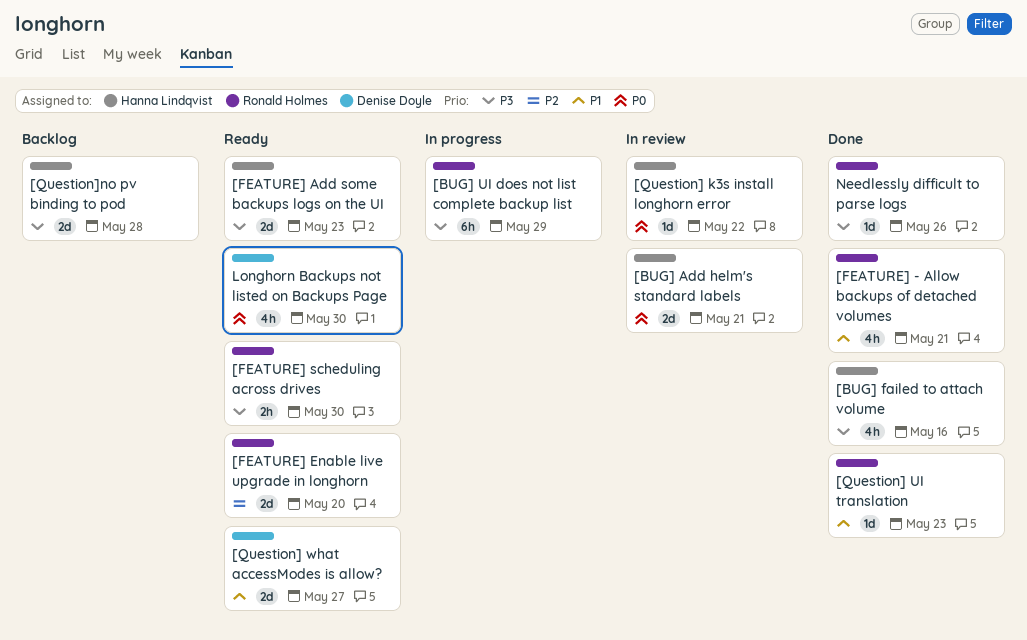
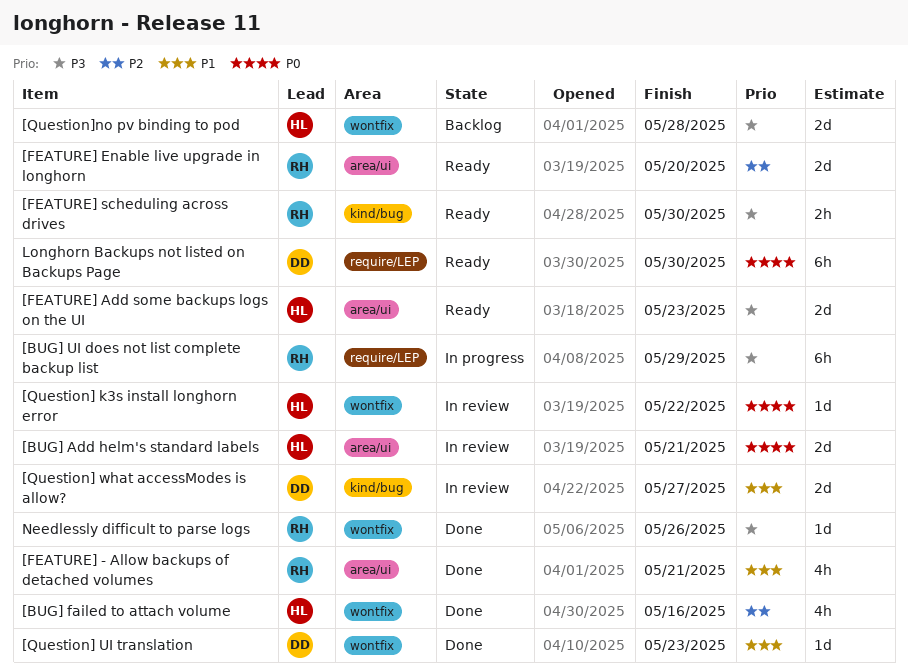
[BUG] failed to attach volume, priority: P3 -> P2
[Question] UI translation, owner: Ronald Holmes -> Denise Doyle
[Question] what accessModes is allow?, status: Ready -> In review
Longhorn Backups not listed on Backups Page, estimate: 4h -> 6h

